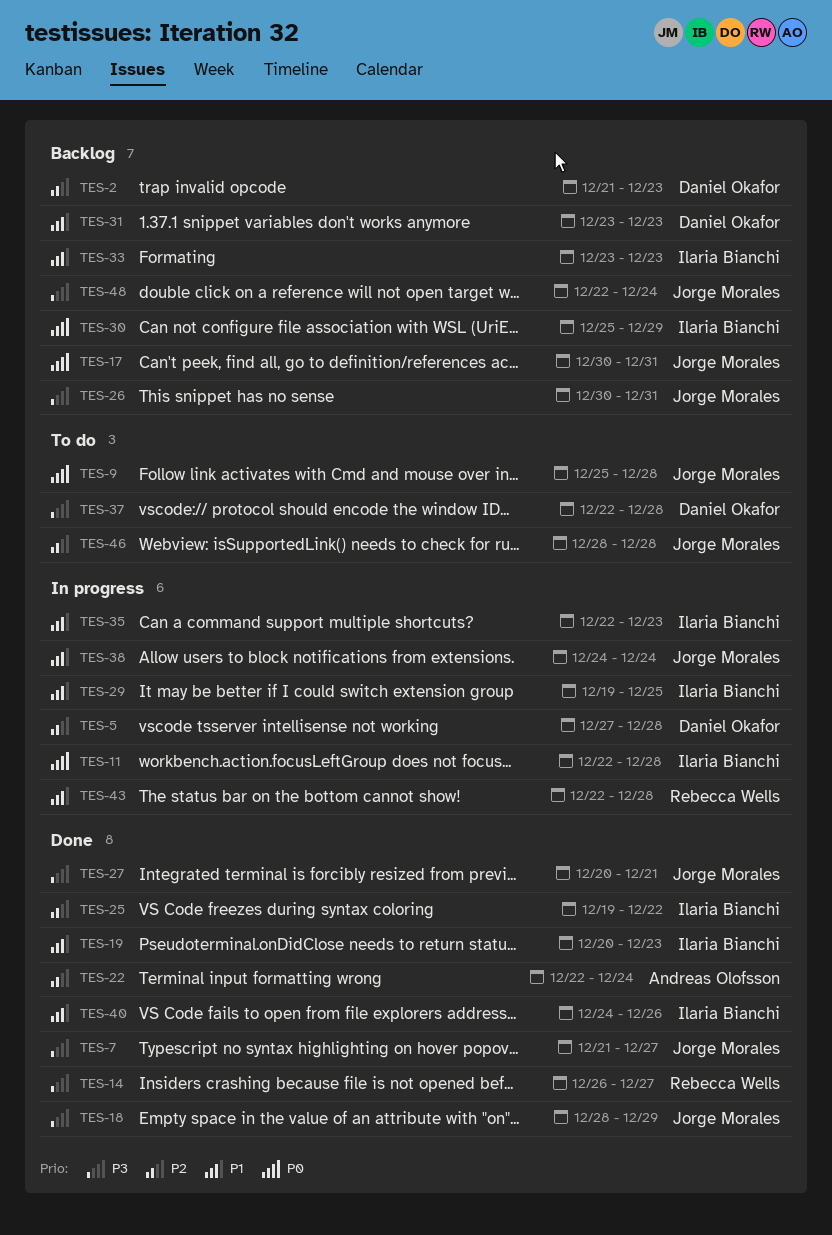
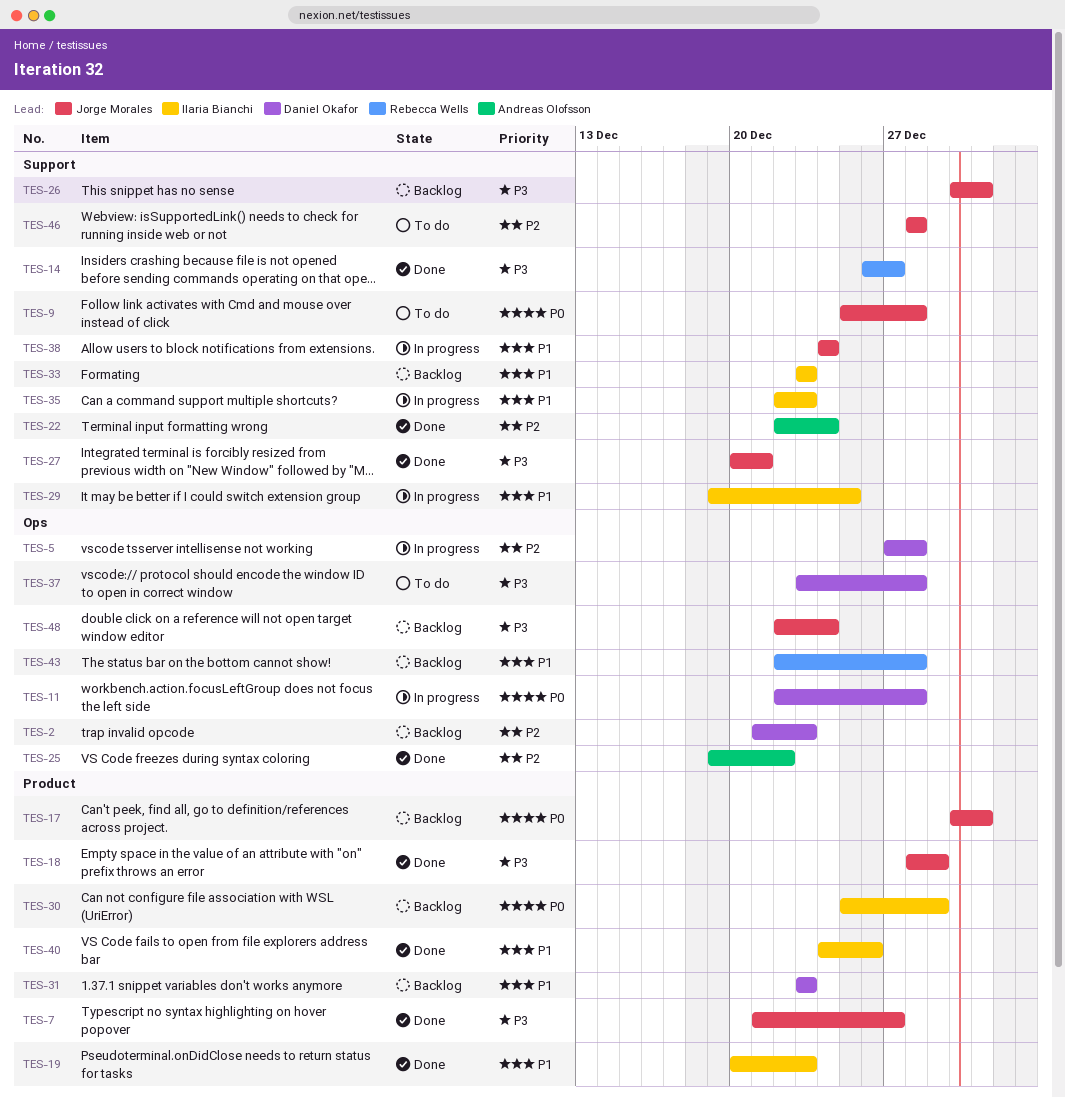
TES-11, owner: Ilaria Bianchi -> Daniel Okafor
TES-25, owner: Ilaria Bianchi -> Andreas Olofsson
TES-37, start: Dec 22 -> Dec 23
TES-43, status: In progress -> Backlog

